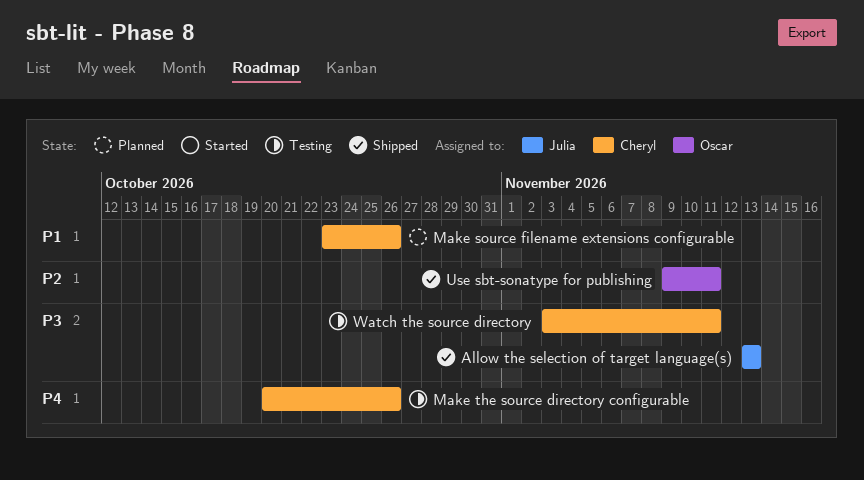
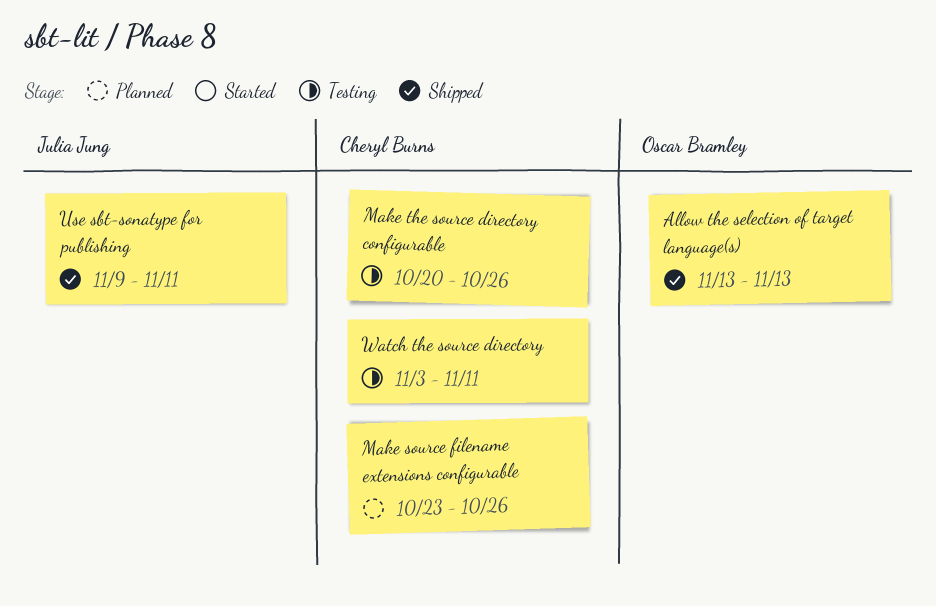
Allow the selection of target language(s), owner: Julia Jung -> Oscar Bramley
Use sbt-sonatype for publishing, owner: Oscar Bramley -> Julia Jung

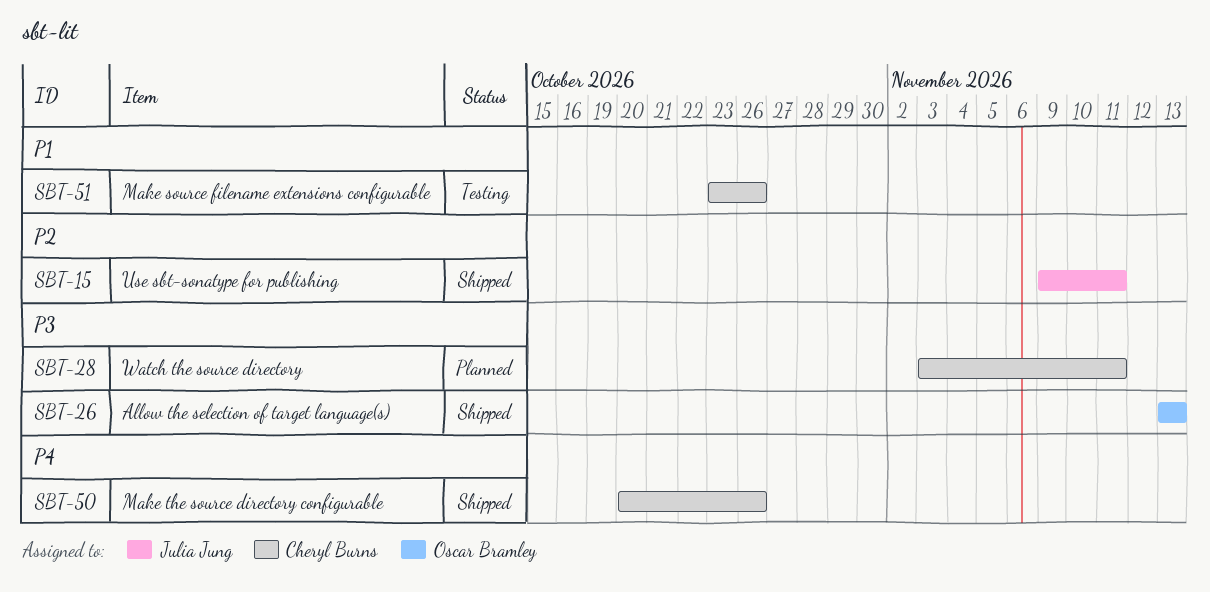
Make source filename extensions configurable, status: Planned -> Testing
Make the source directory configurable, status: Testing -> Shipped
Watch the source directory, status: Testing -> Planned

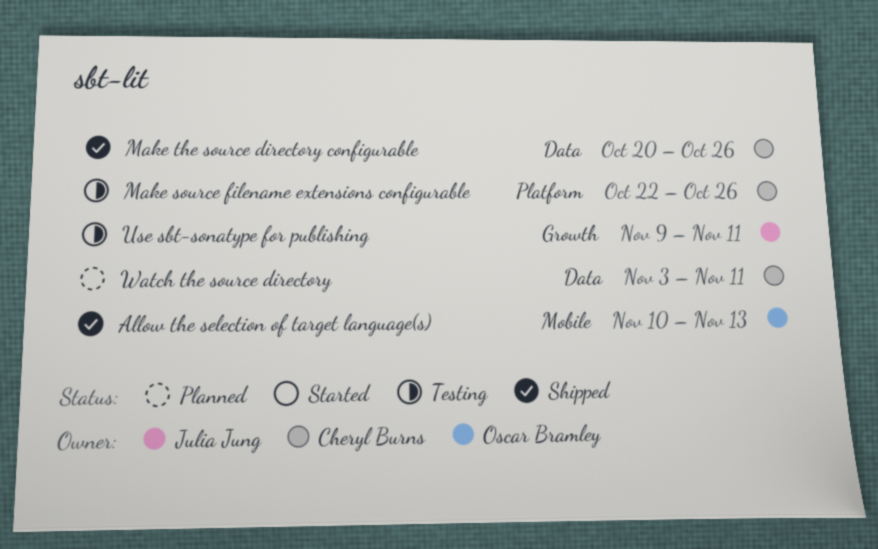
Allow the selection of target language(s), start: Nov 13 -> Nov 10
Make source filename extensions configurable, start: Oct 23 -> Oct 22
Use sbt-sonatype for publishing, status: Shipped -> Testing

